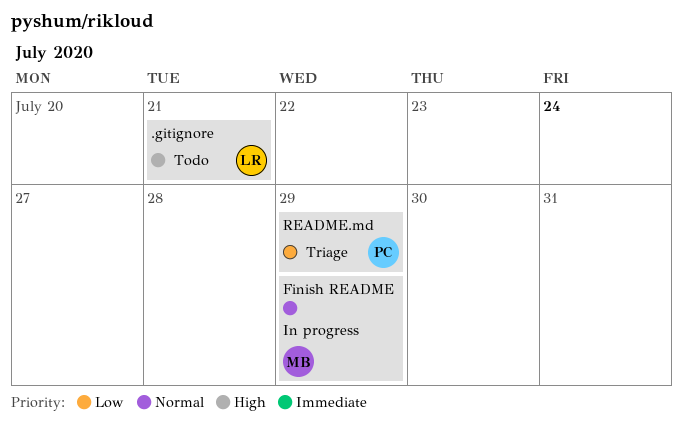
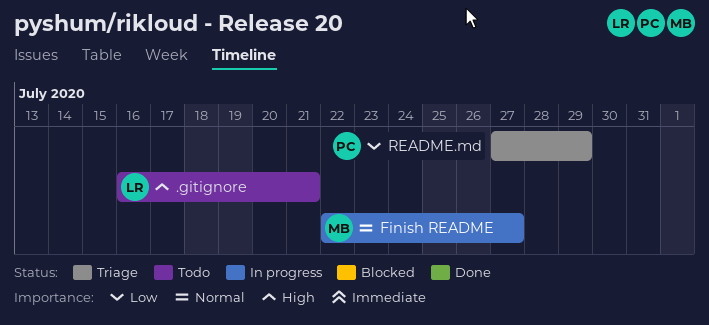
Finish README, due: Jul 29 -> Jul 27

